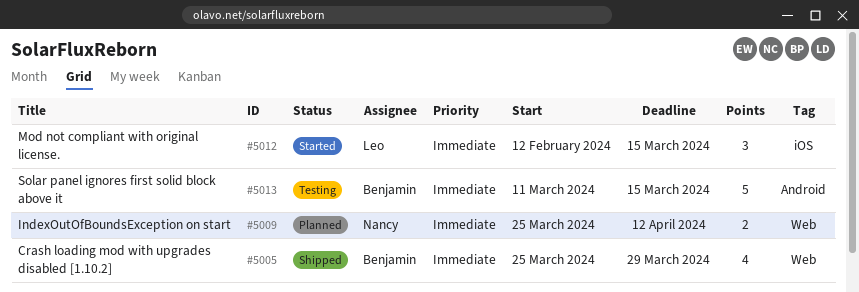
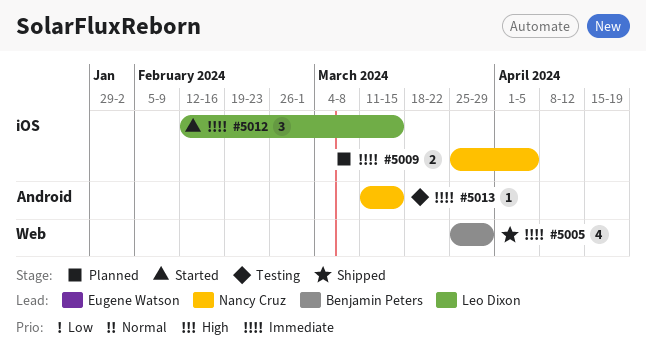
#5009, label: Web -> iOS
#5009, due: Apr 12 -> Apr 5
#5013, owner: Benjamin Peters -> Nancy Cruz
#5013, estimate: 5 -> 1

